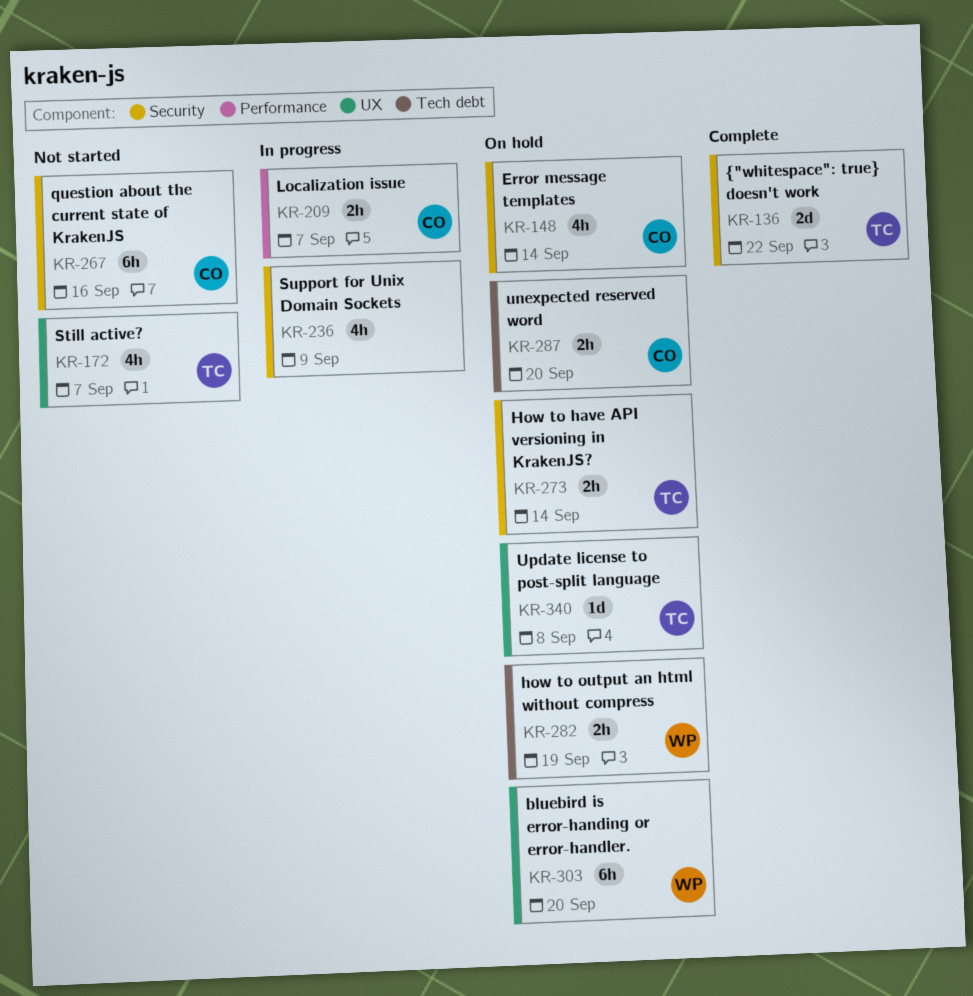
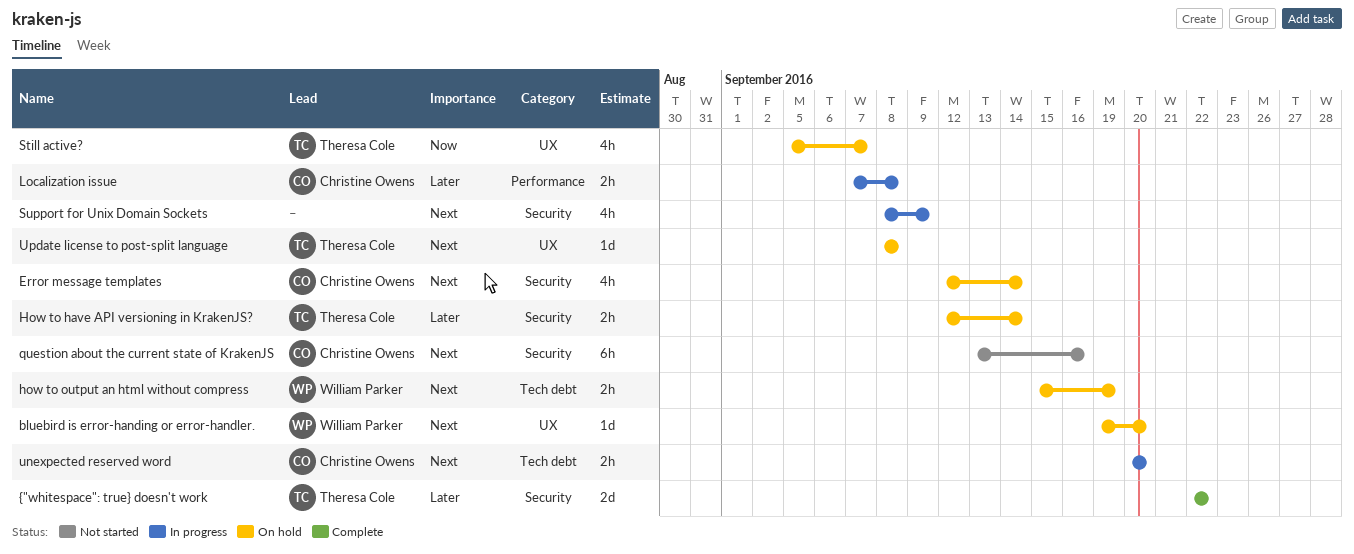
bluebird is error-handing or error-handler., estimate: 6h -> 1d
Localization issue, due: Sep 7 -> Sep 8
Still active?, status: Not started -> On hold
unexpected reserved word, status: On hold -> In progress

